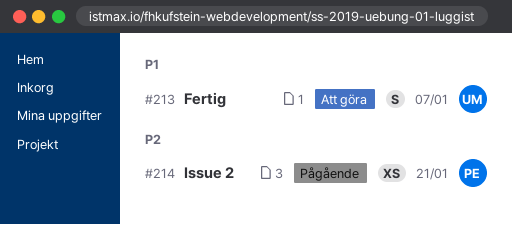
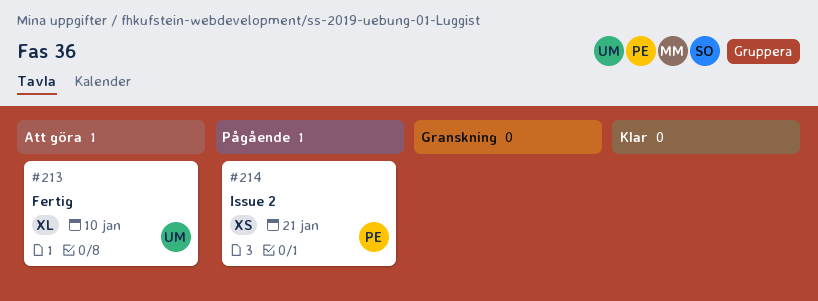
#213, estimate: S -> XL
#213, due: Jan 7 -> Jan 10

